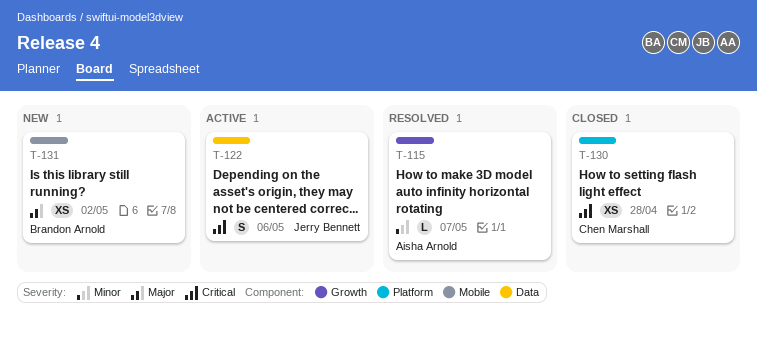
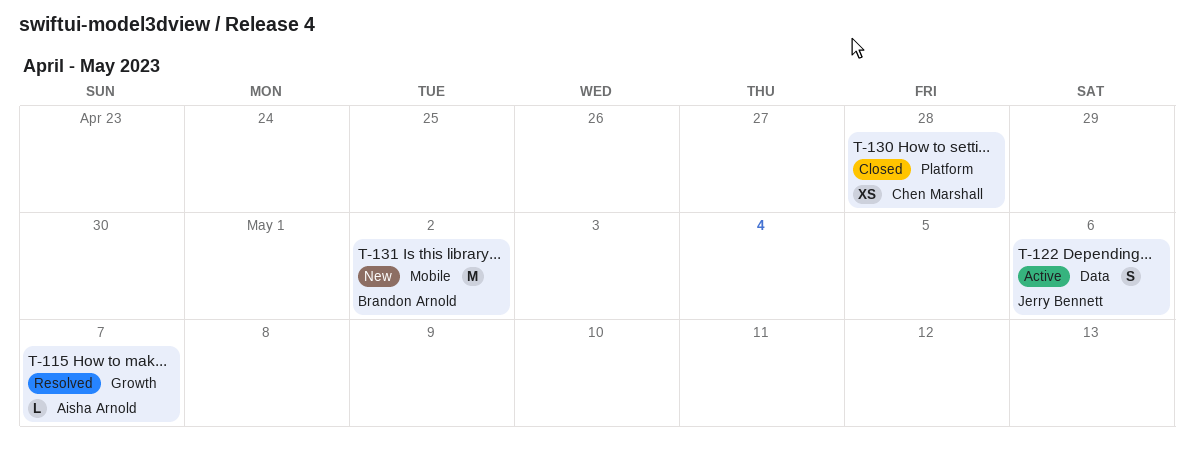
T-131, estimate: XS -> M

